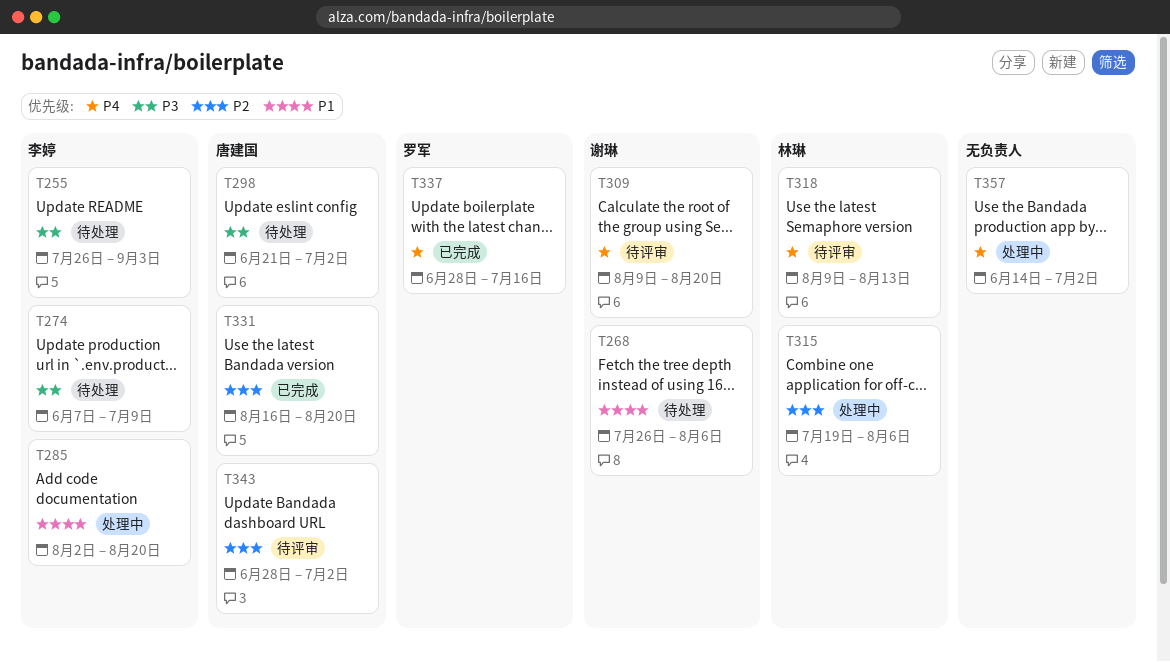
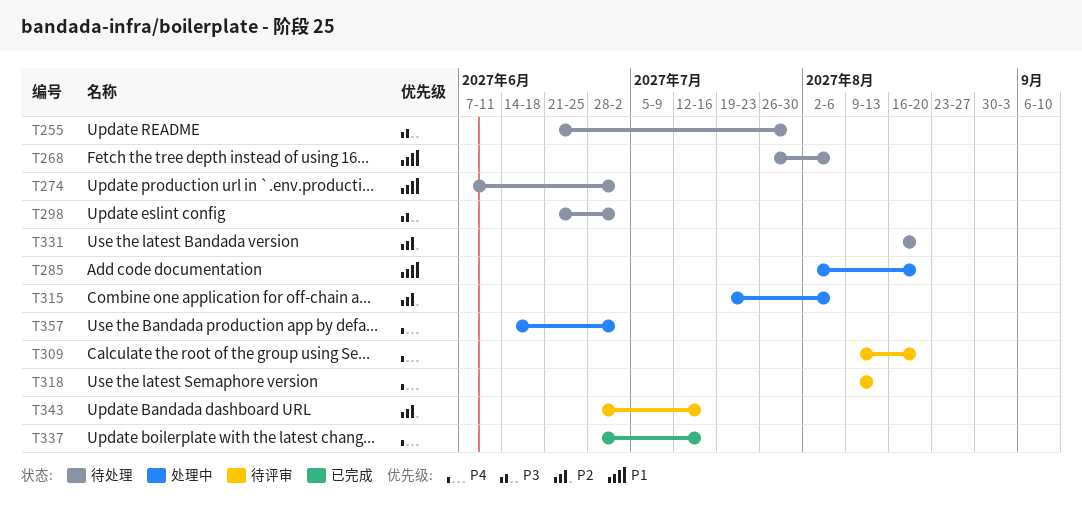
T255, start: Jul 26 -> Jun 21
T255, due: Sep 3 -> Jul 30
T274, priority: P3 -> P1
T274, due: Jul 9 -> Jul 2
T331, status: 已完成 -> 待处理
T343, due: Jul 2 -> Jul 16

